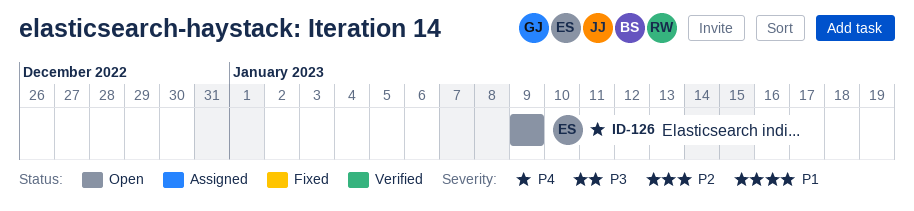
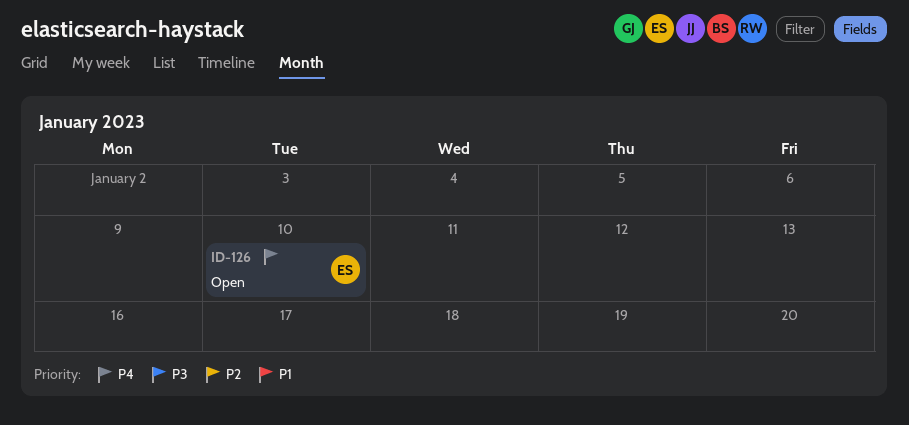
ID-126, due: Jan 9 -> Jan 10

